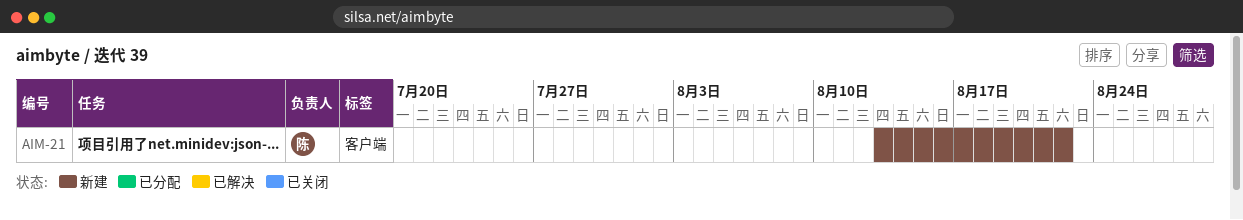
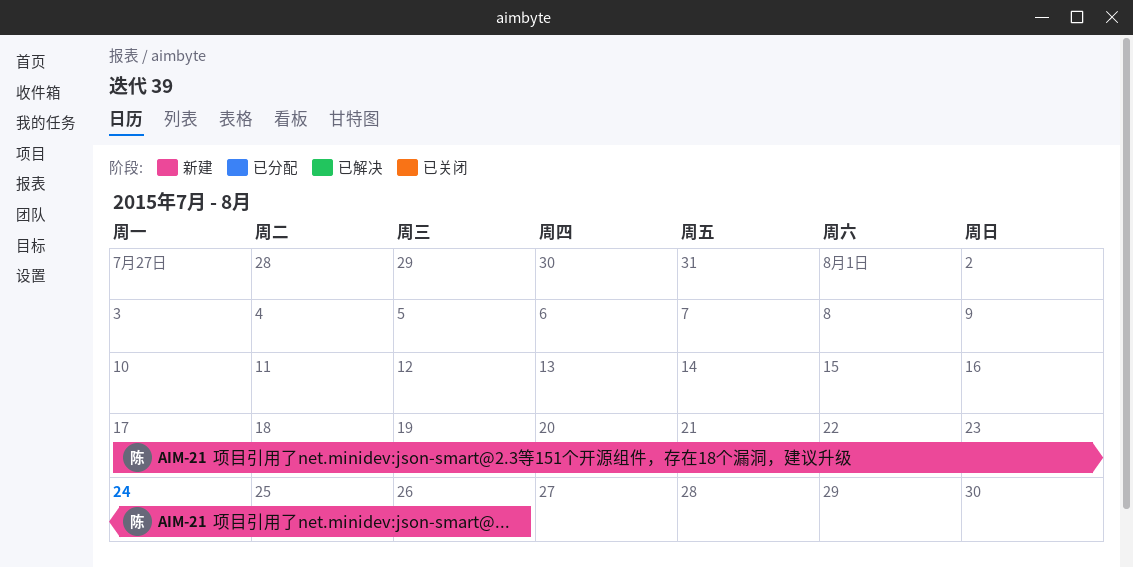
AIM-21, start: Aug 13 -> Aug 17
AIM-21, due: Aug 22 -> Aug 26

